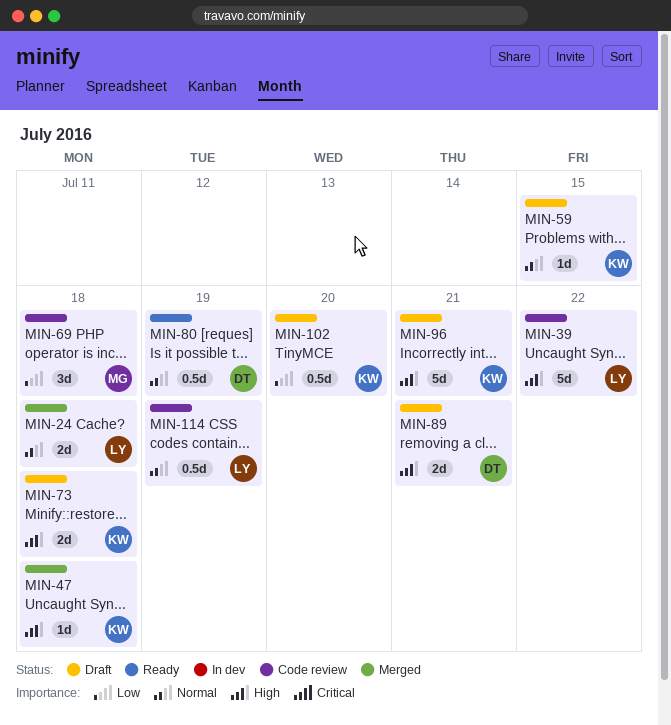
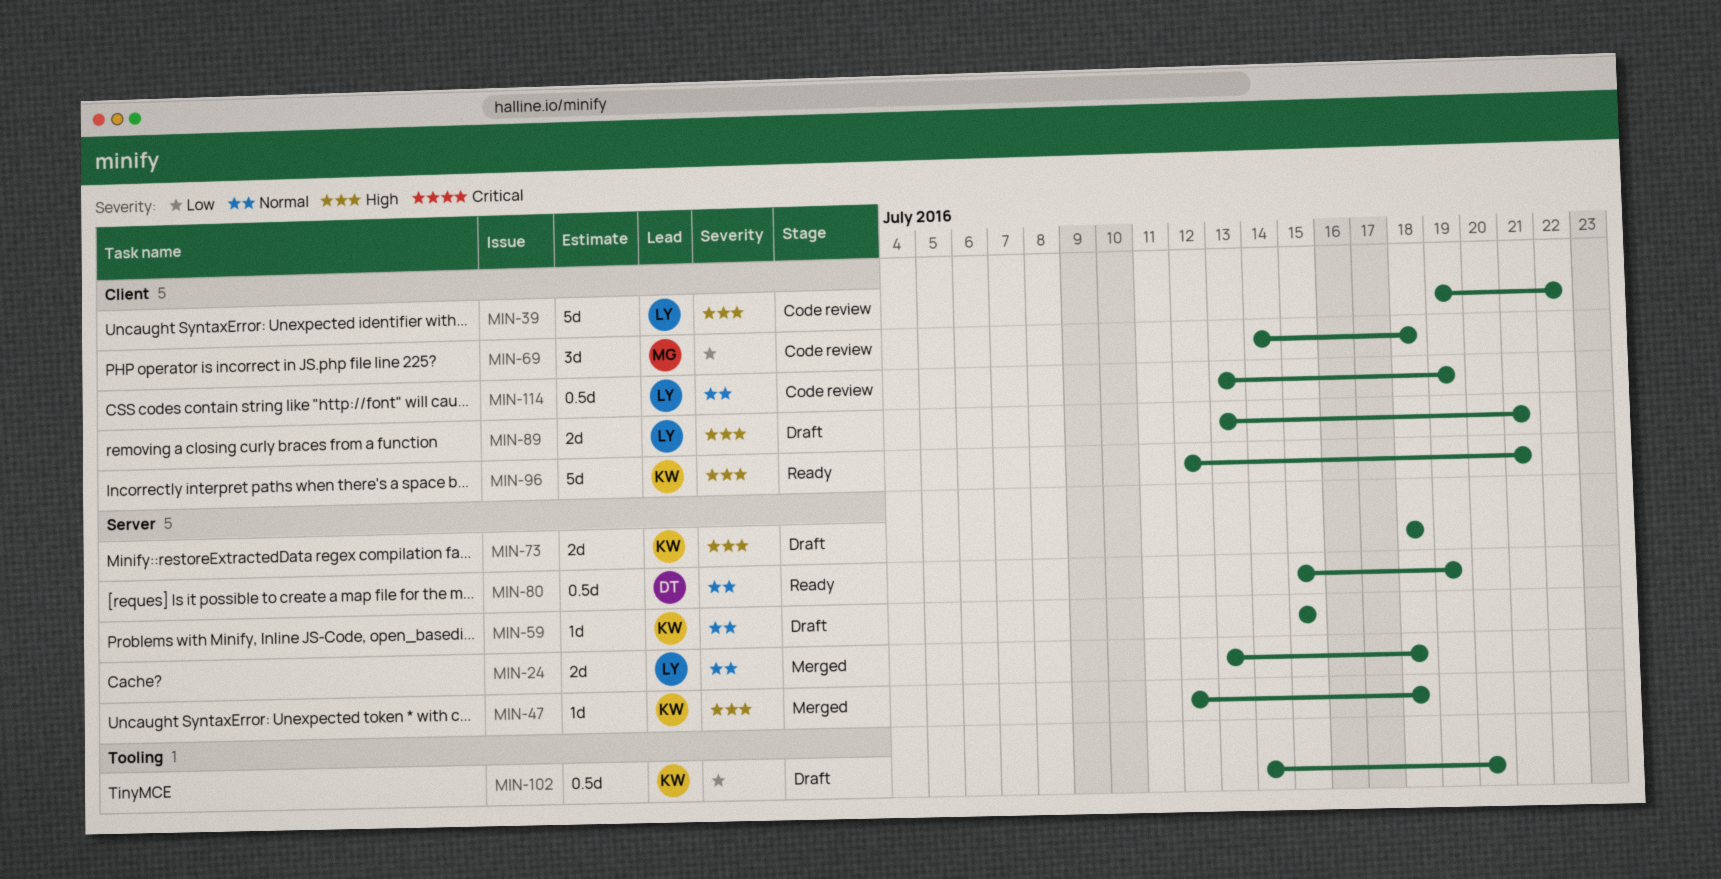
MIN-89, owner: DT -> LY
MIN-96, status: Draft -> Ready

